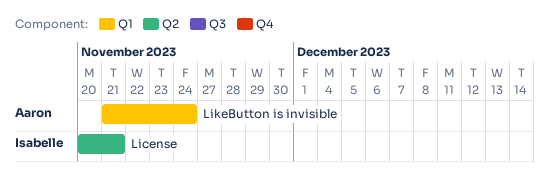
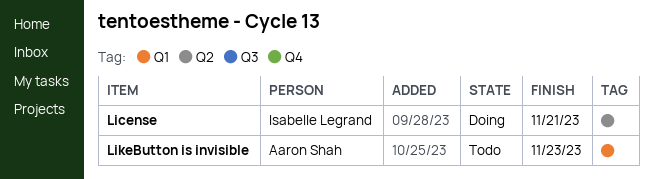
LikeButton is invisible, due: Nov 24 -> Nov 23

